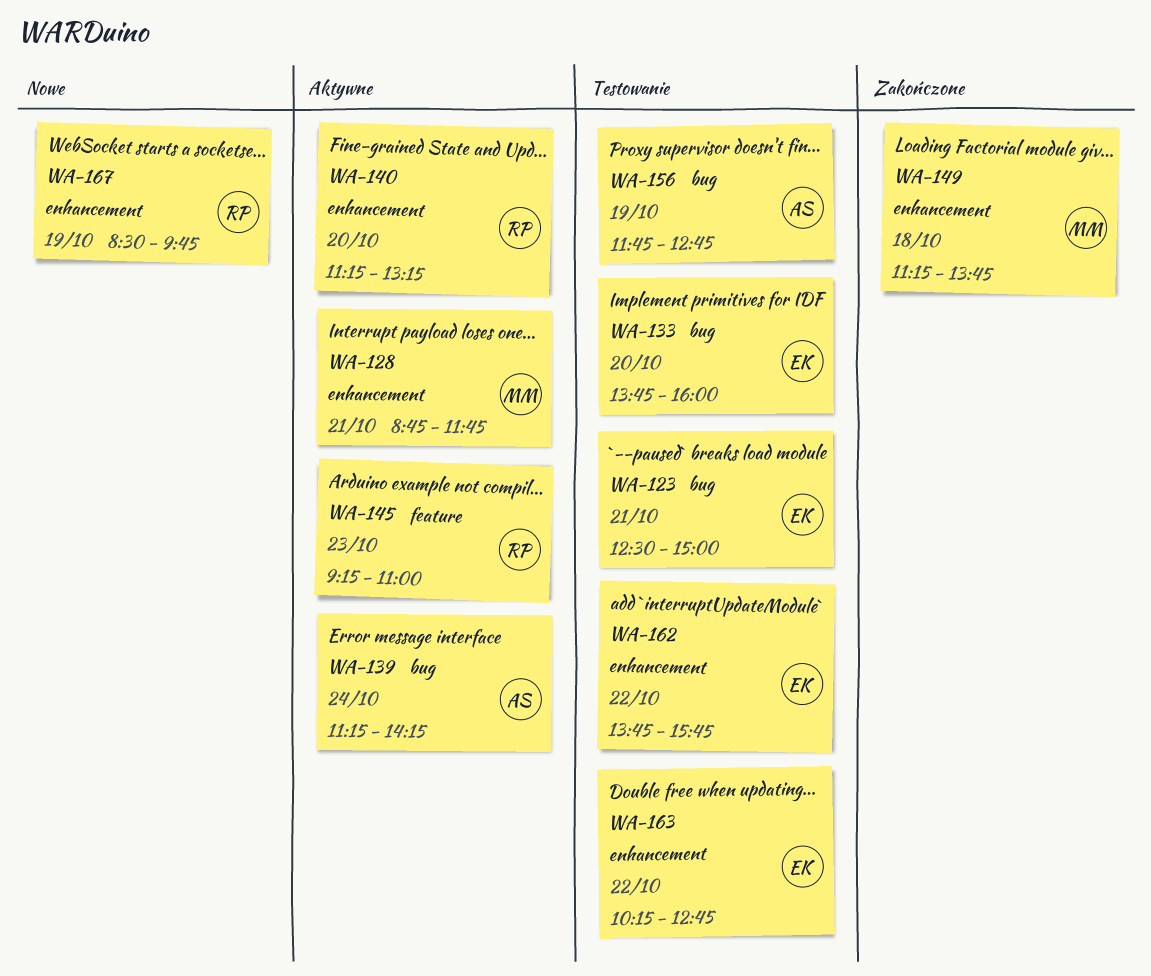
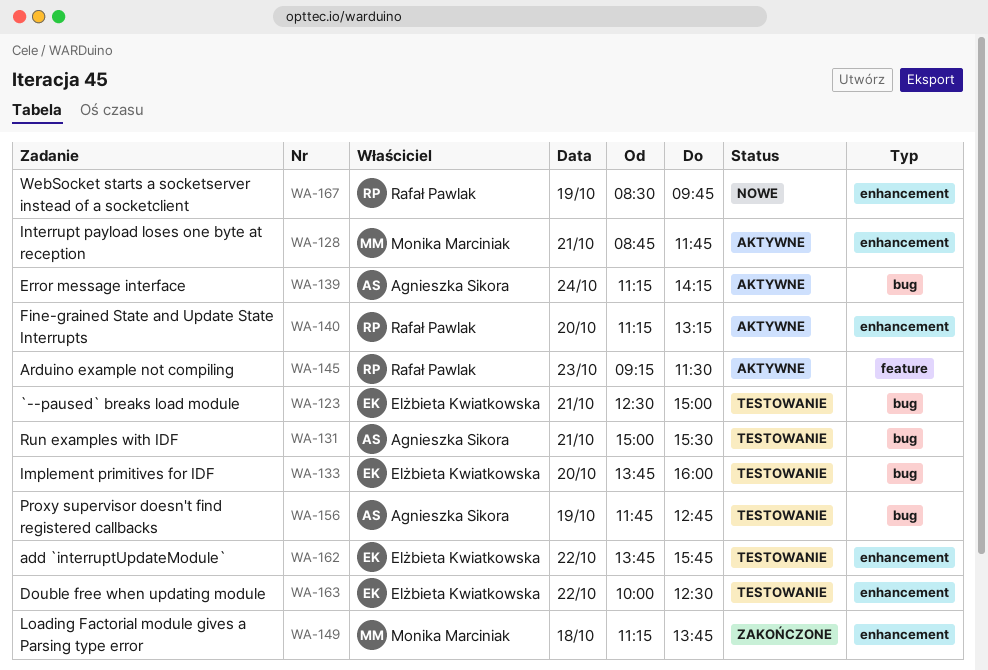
WA-131: none -> present
WA-145, ends: 11:00 -> 11:30
WA-163, begins: 10:15 -> 10:00
WA-163, ends: 12:45 -> 12:30

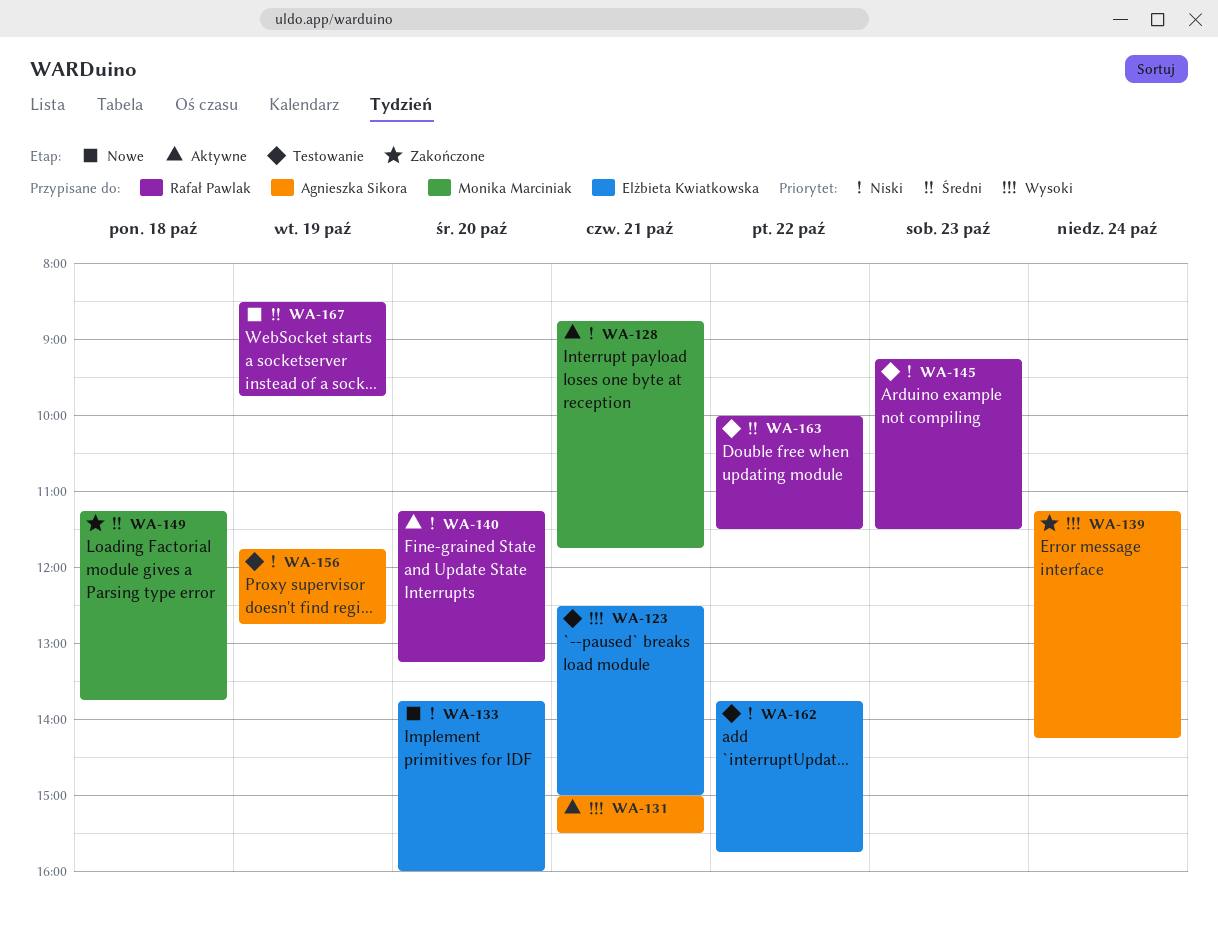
WA-131, status: Testowanie -> Aktywne
WA-133, status: Testowanie -> Nowe
WA-139, status: Aktywne -> Zakończone
WA-145, status: Aktywne -> Testowanie
WA-163, owner: Elżbieta Kwiatkowska -> Rafał Pawlak
WA-163, ends: 12:30 -> 11:30

